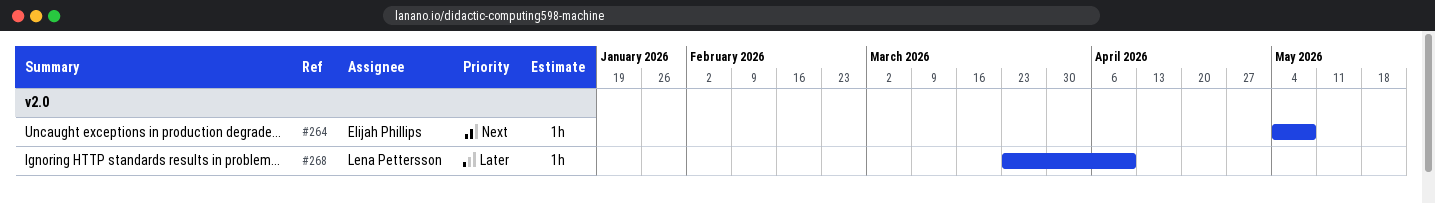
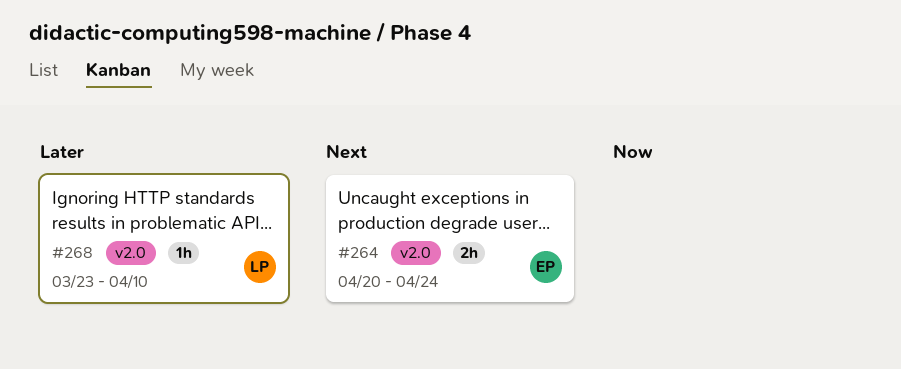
#264, estimate: 1h -> 2h
#264, start: May 4 -> Apr 20
#264, due: May 8 -> Apr 24

